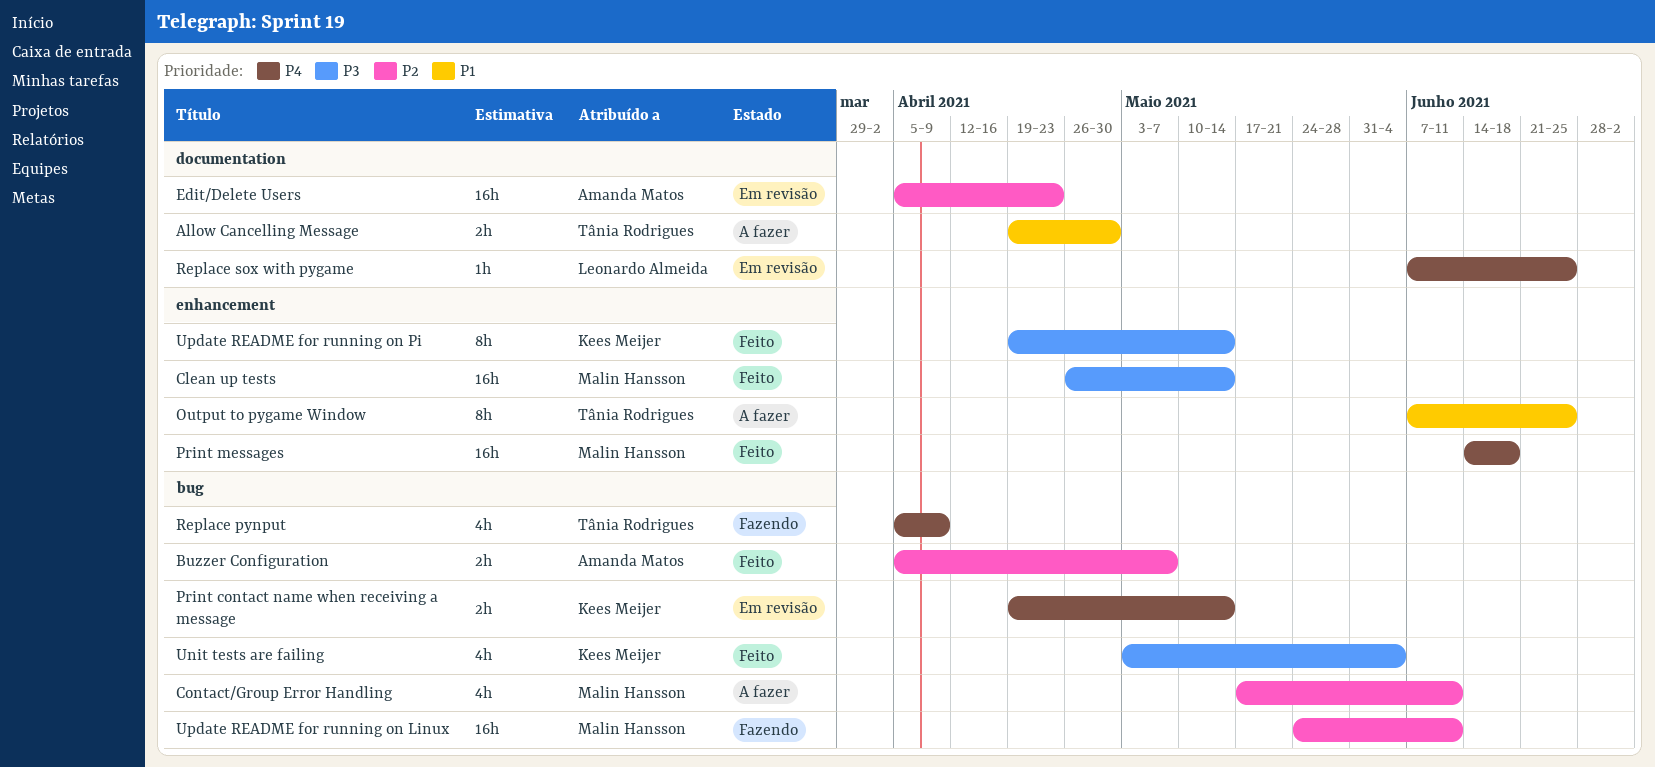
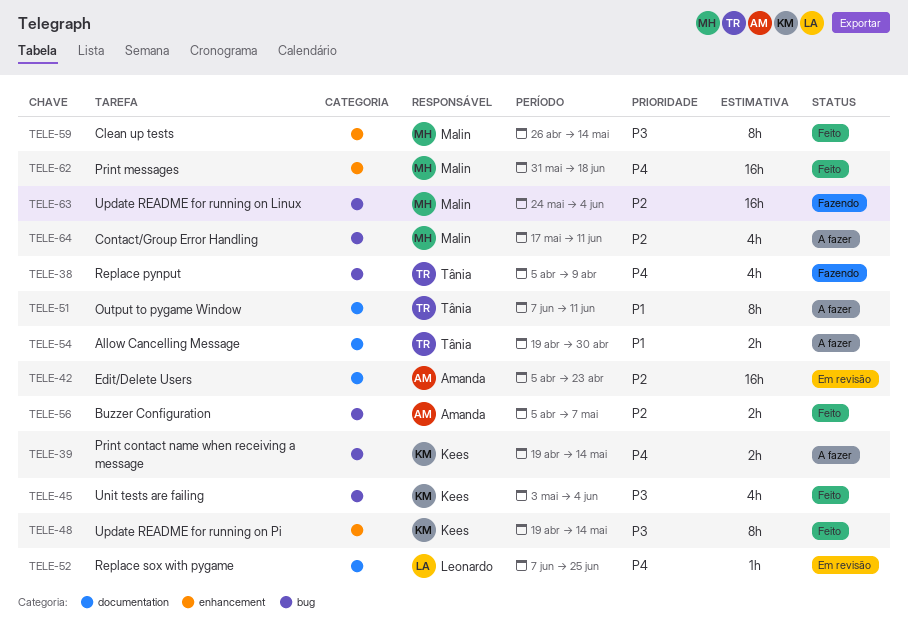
Clean up tests, estimate: 16h -> 8h
Output to pygame Window, label: enhancement -> documentation
Output to pygame Window, due: Jun 25 -> Jun 11
Print contact name when receiving a message, status: Em revisão -> A fazer
Print messages, start: Jun 14 -> May 31
Update README for running on Linux, due: Jun 11 -> Jun 4

